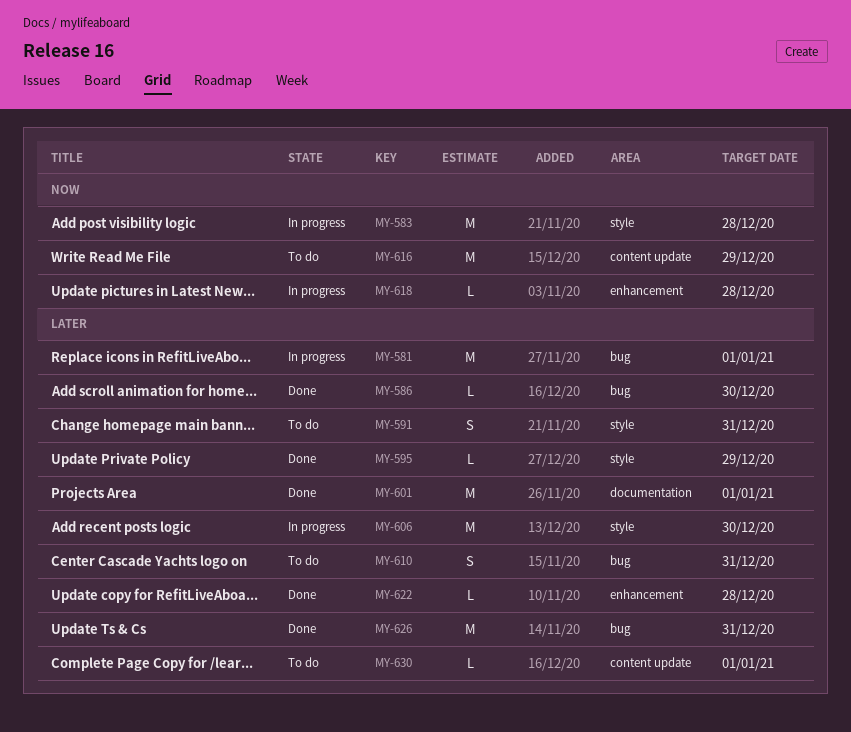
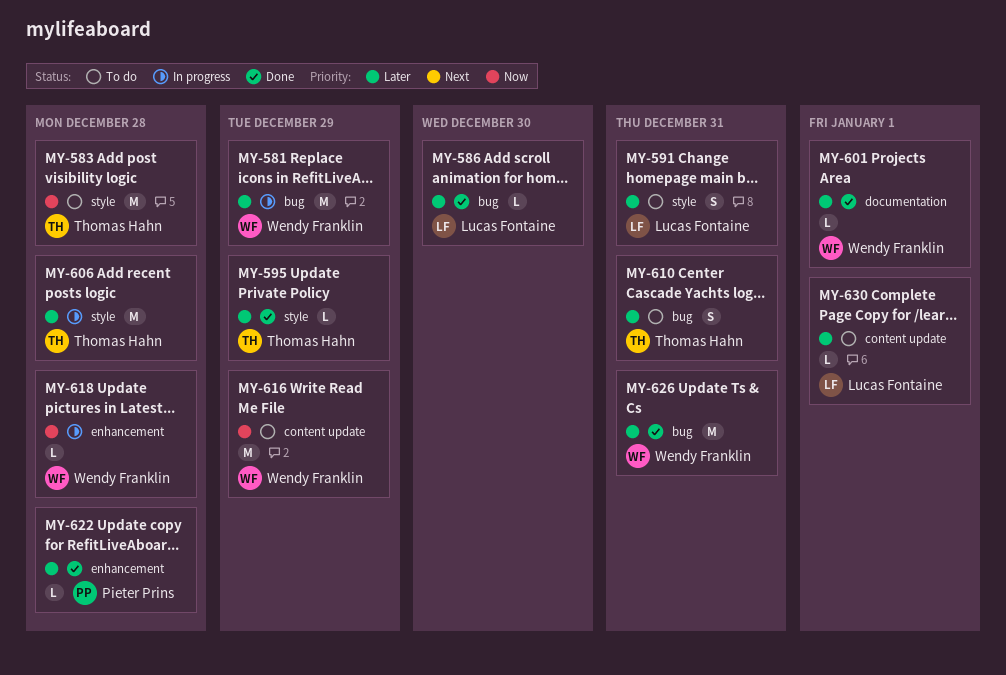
MY-581, due: Jan 1 -> Dec 29
MY-583, status: In progress -> To do
MY-601, estimate: M -> L
MY-606, due: Dec 30 -> Dec 28

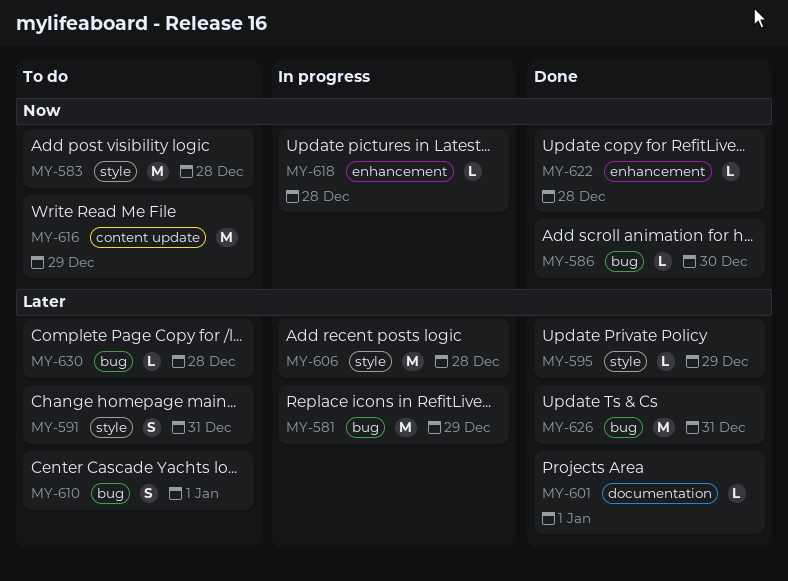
MY-586, priority: Later -> Now
MY-610, due: Dec 31 -> Jan 1
MY-622, priority: Later -> Now
MY-630, label: content update -> bug
MY-630, due: Jan 1 -> Dec 28

